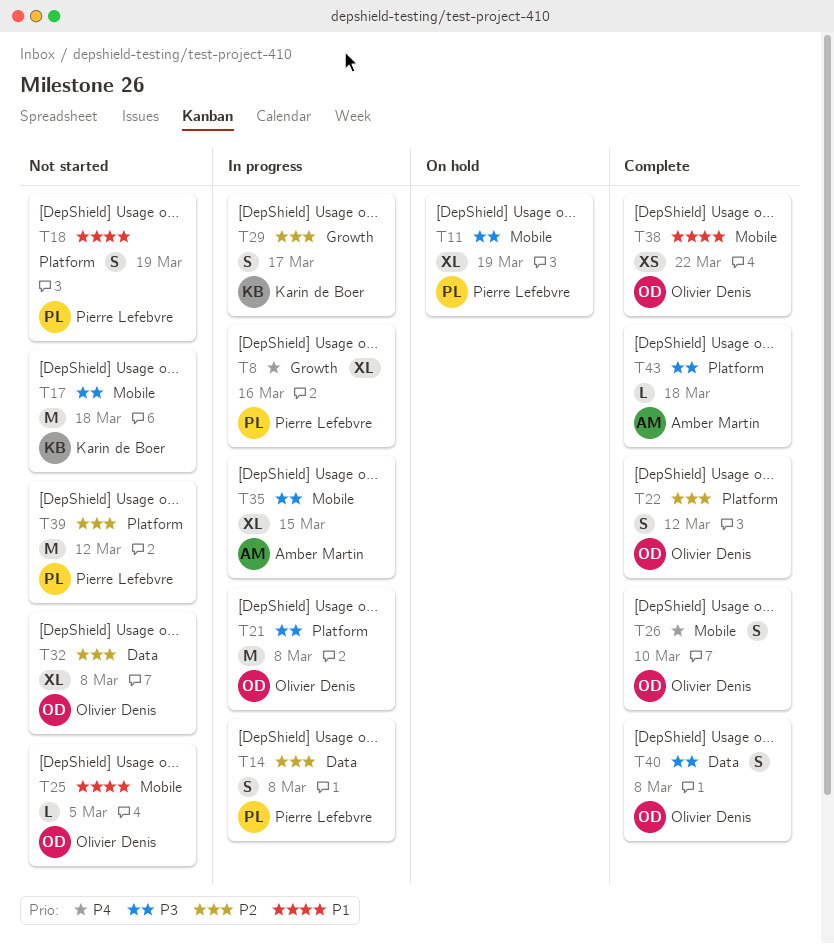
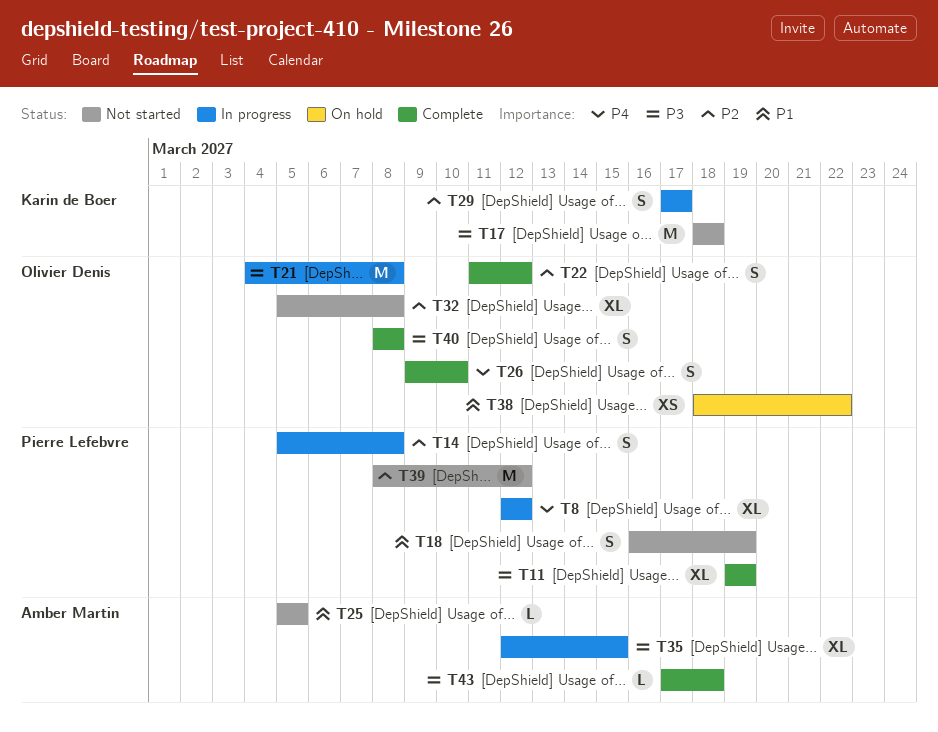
T8, due: Mar 16 -> Mar 12
T11, status: On hold -> Complete
T25, owner: Olivier Denis -> Amber Martin
T38, status: Complete -> On hold

